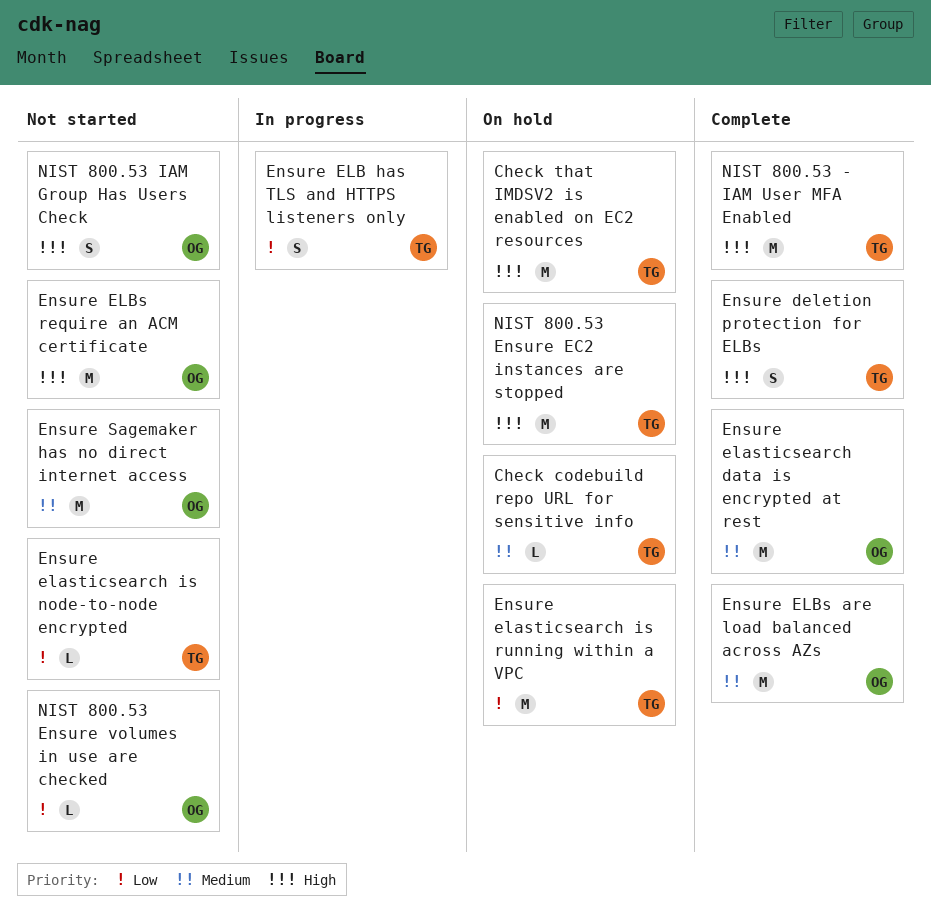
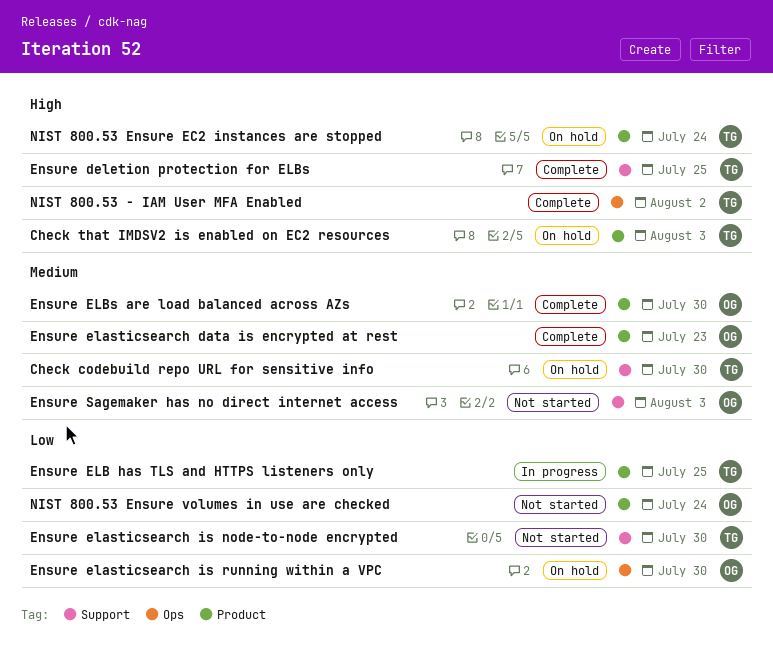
Ensure elasticsearch is running within a VPC, owner: TG -> OG
Ensure ELBs require an ACM certificate: present -> none
NIST 800.53 IAM Group Has Users Check: present -> none

